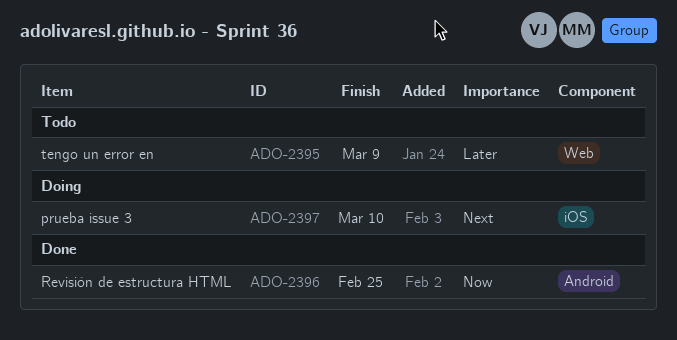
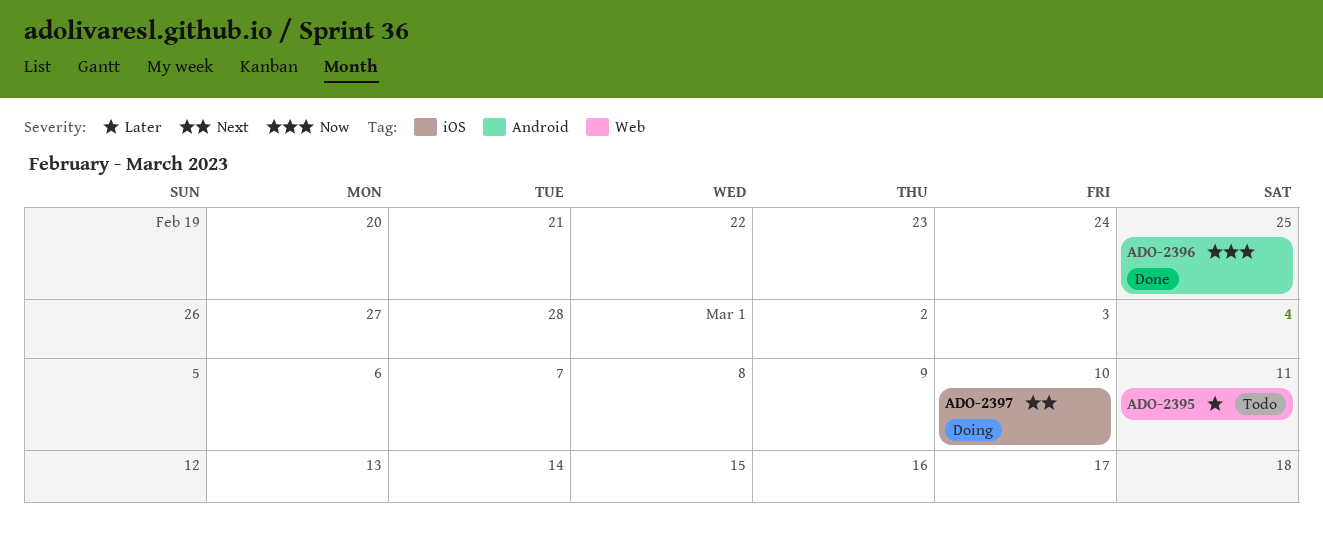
ADO-2395, due: Mar 9 -> Mar 11

